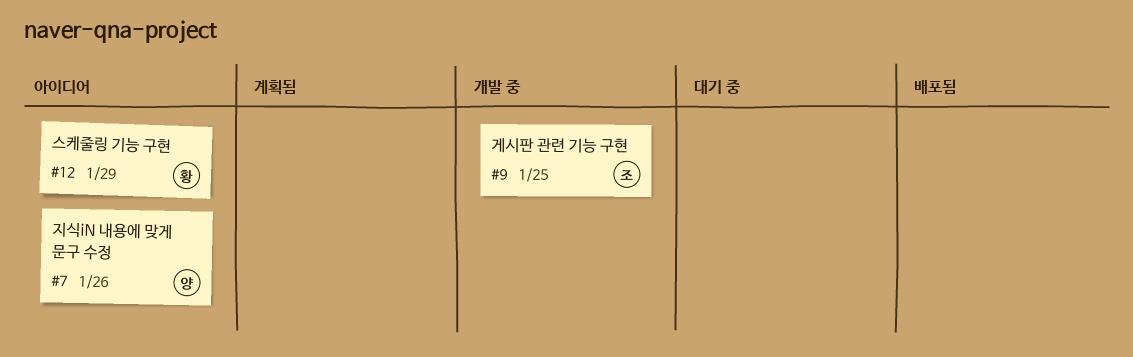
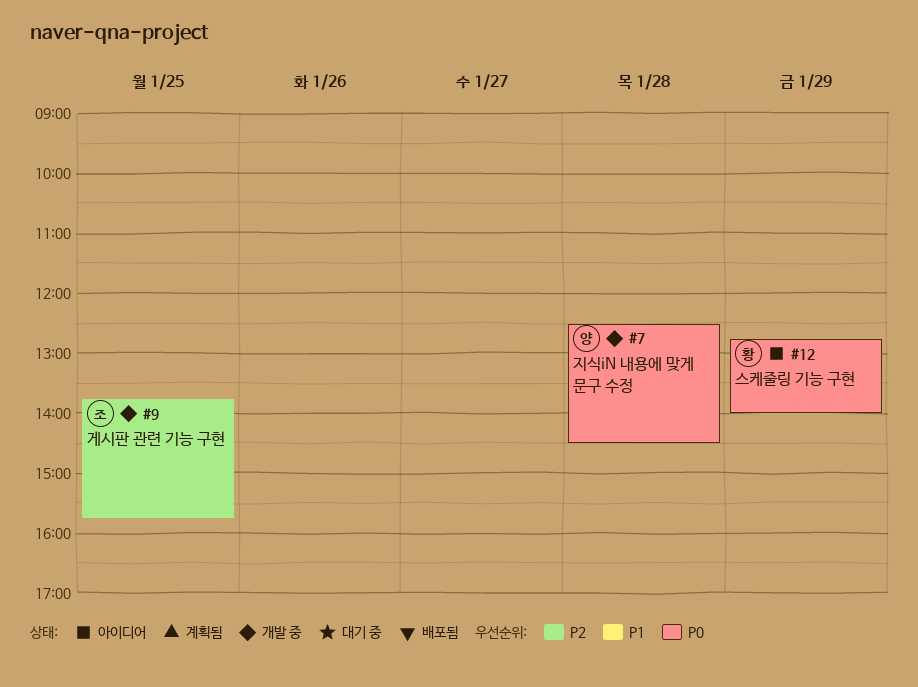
#7, status: 아이디어 -> 개발 중
#7, day: Jan 26 -> Jan 28

